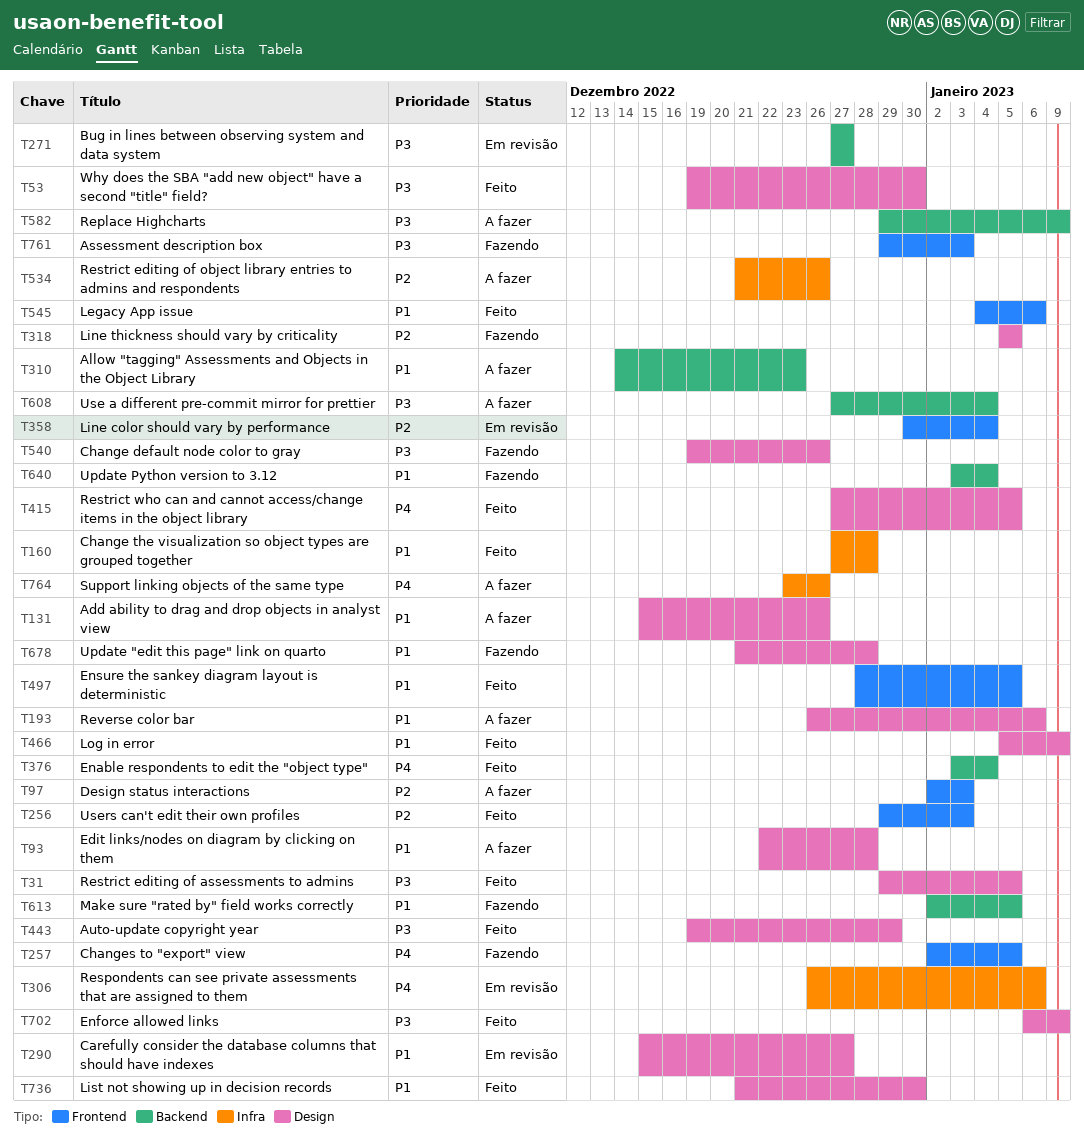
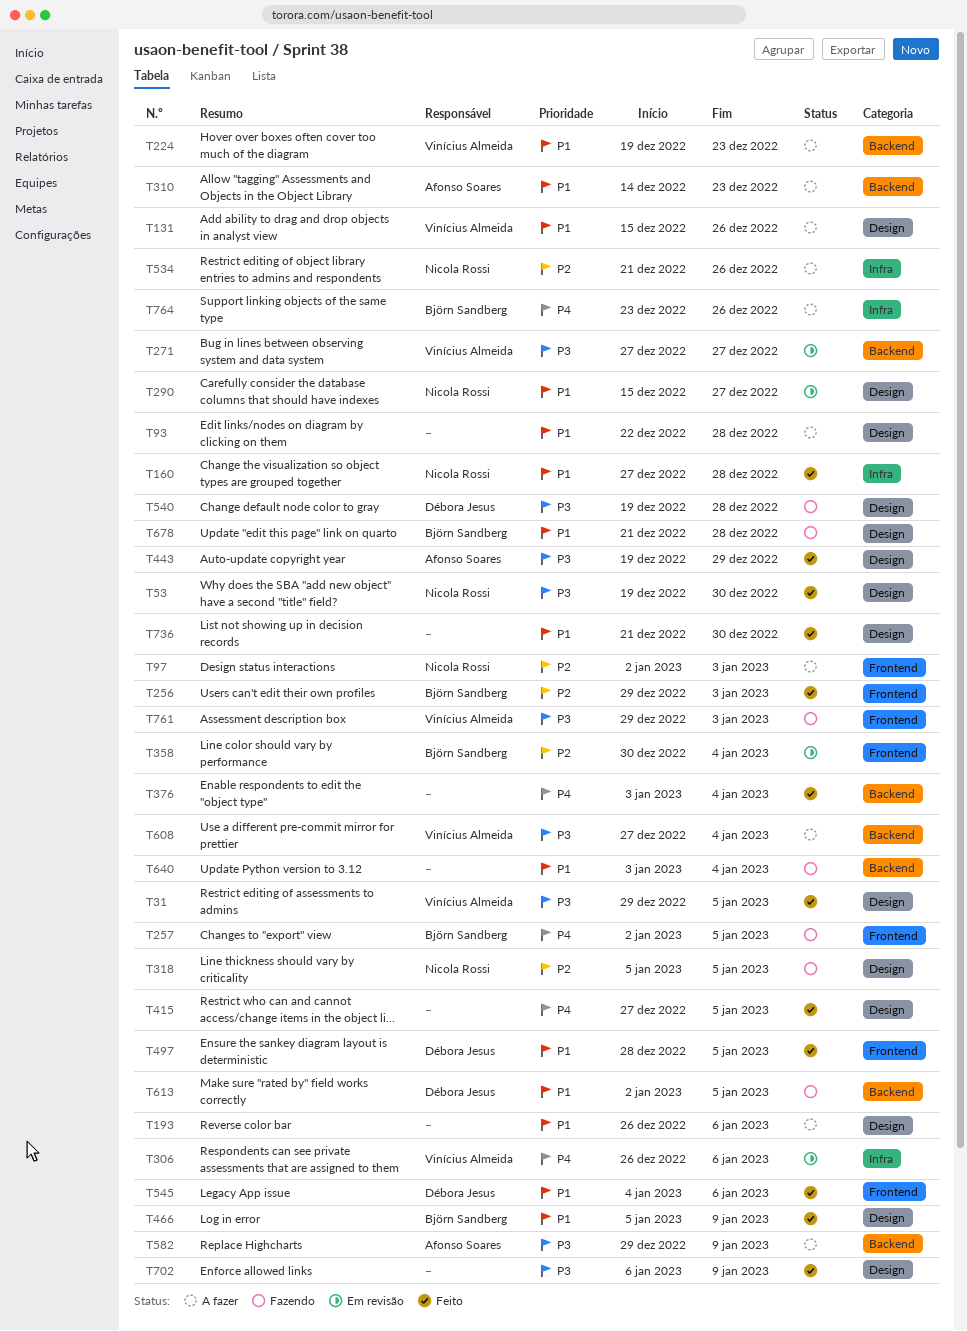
T224: none -> present
T540, due: Dec 26 -> Dec 28

